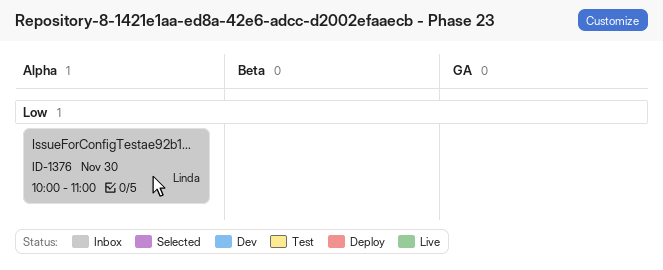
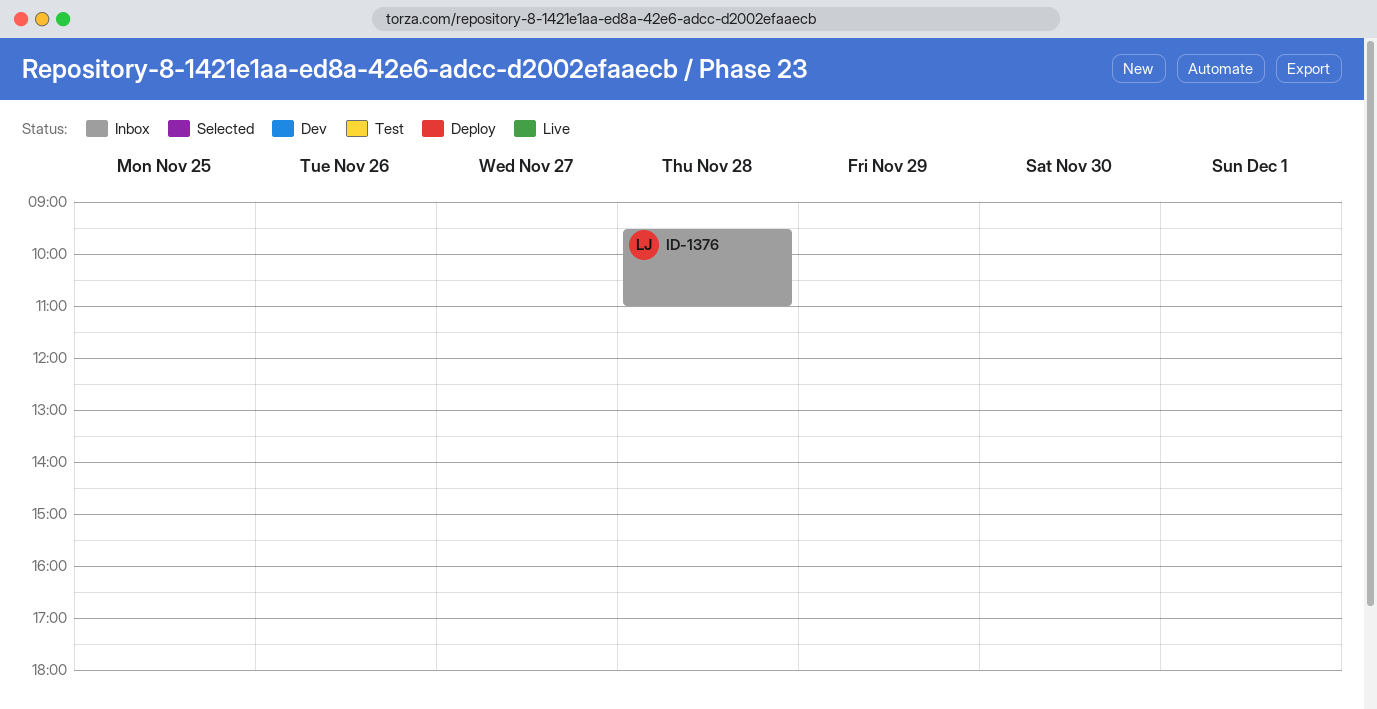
ID-1376, day: Nov 30 -> Nov 28
ID-1376, begins: 10:00 -> 09:30

